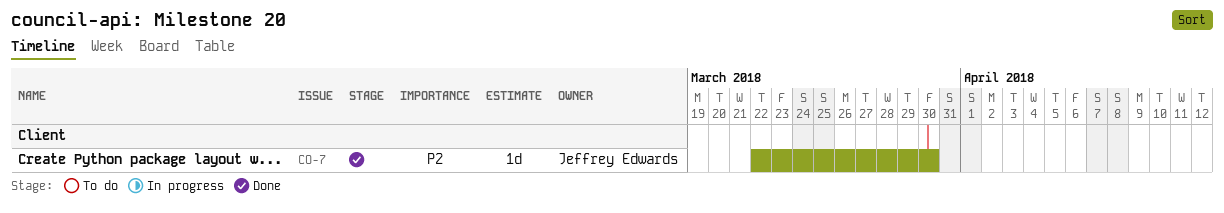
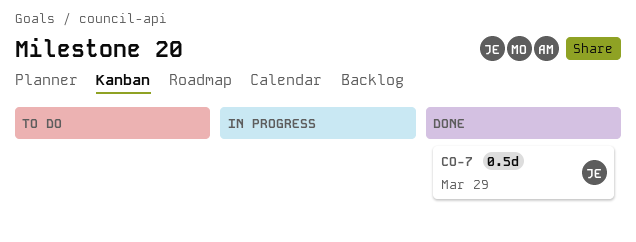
CO-7, estimate: 1d -> 0.5d
CO-7, due: Mar 30 -> Mar 29

